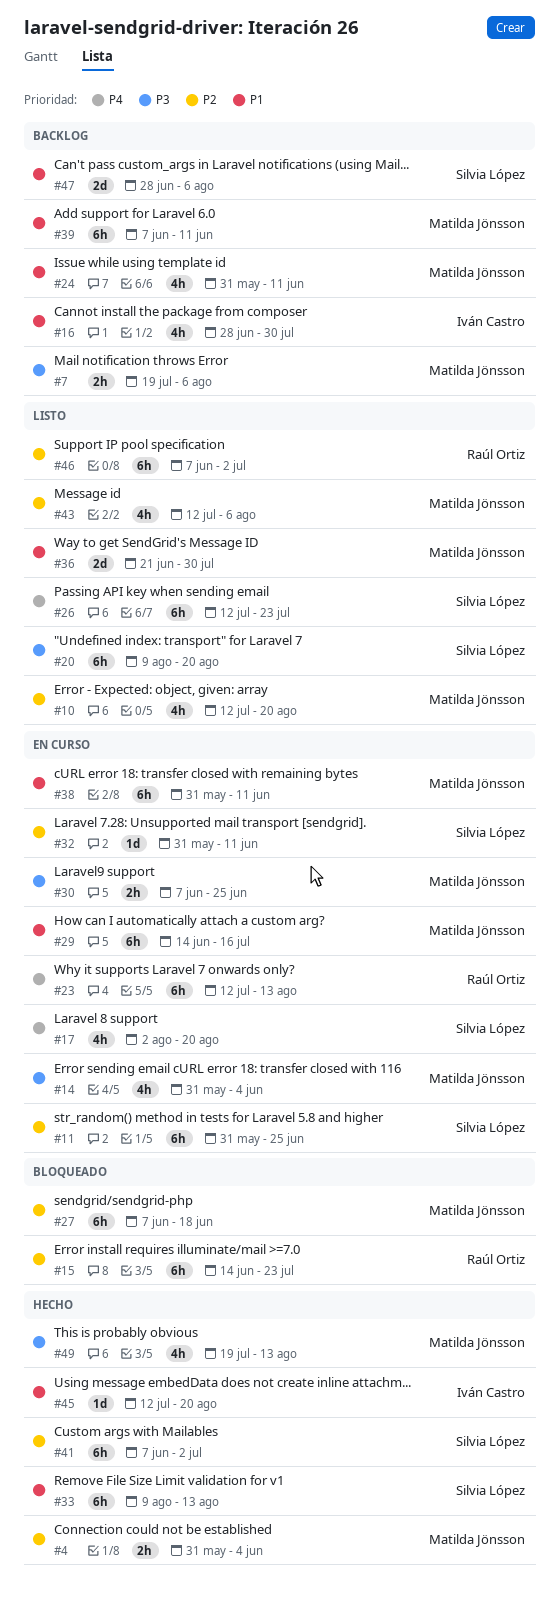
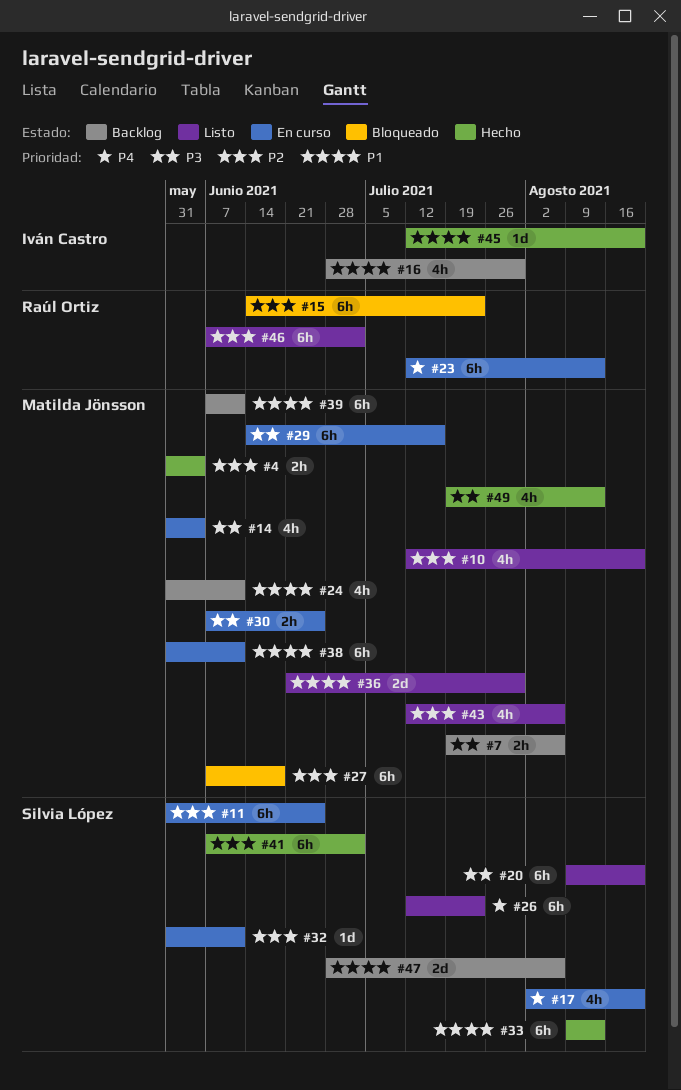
#29, priority: P1 -> P3

